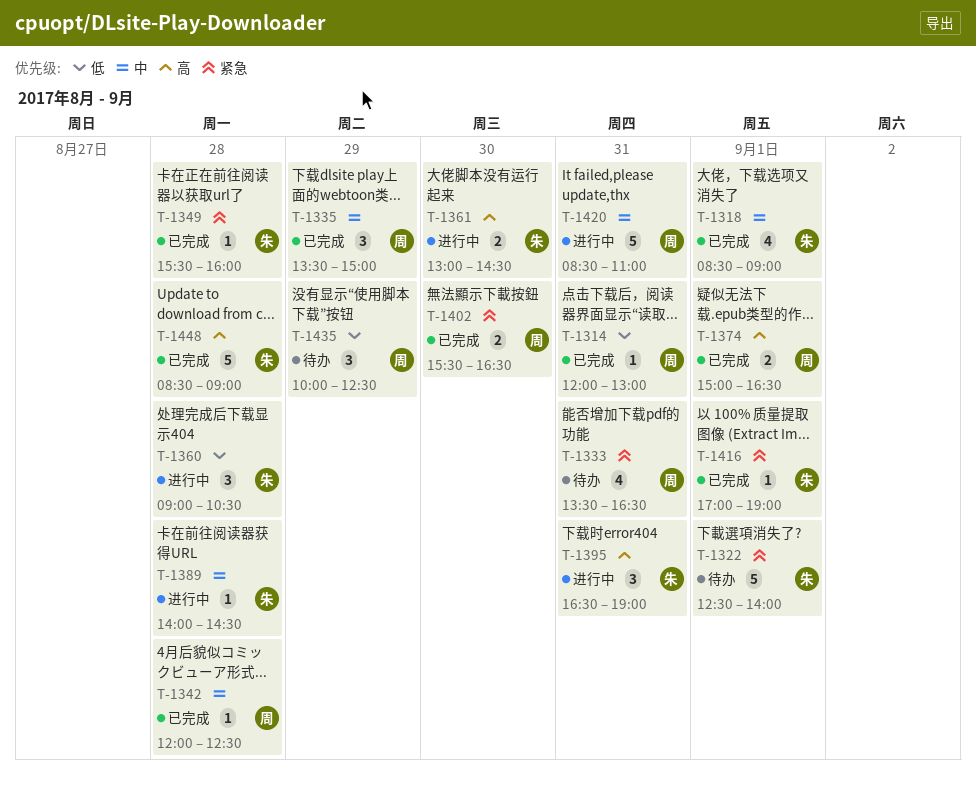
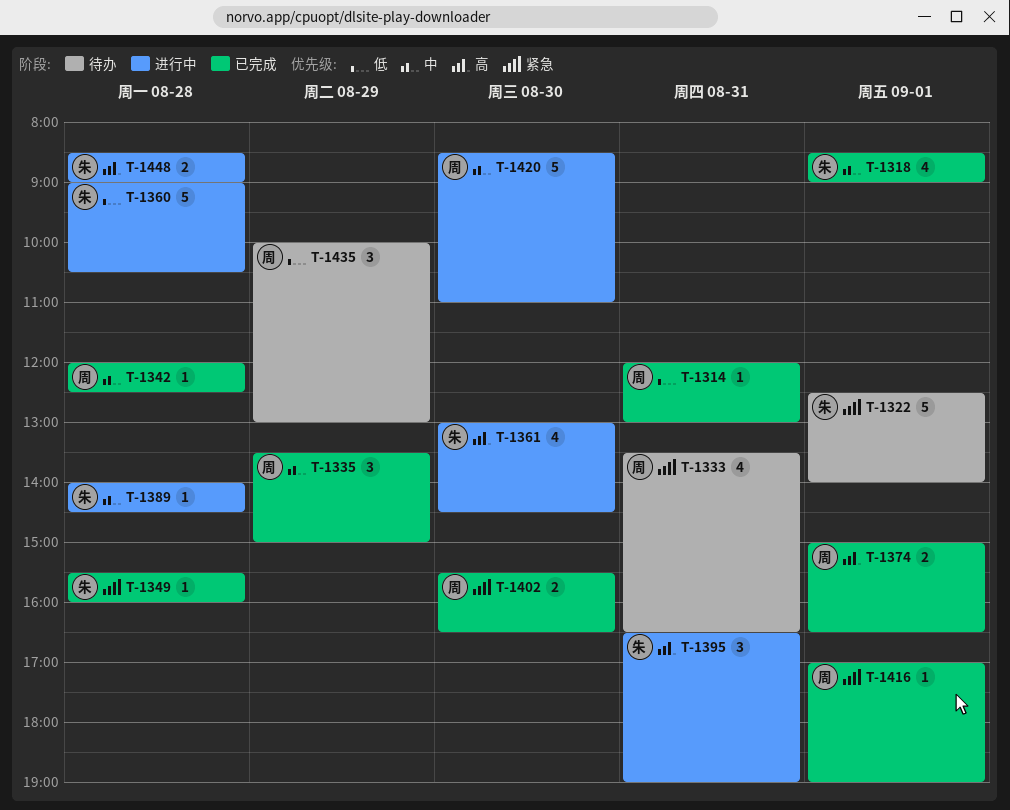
T-1360, estimate: 3 -> 5
T-1361, estimate: 2 -> 4
T-1416, owner: 朱 -> 周
T-1420, day: Aug 31 -> Aug 30
T-1435, ends: 12:30 -> 13:00
T-1448, status: 已完成 -> 进行中
T-1448, estimate: 5 -> 2

